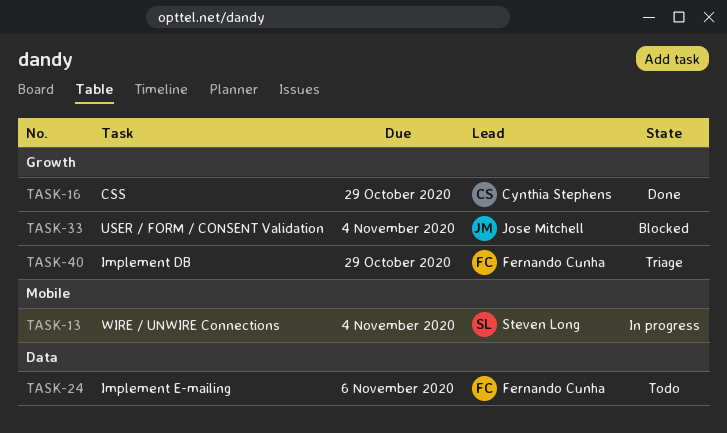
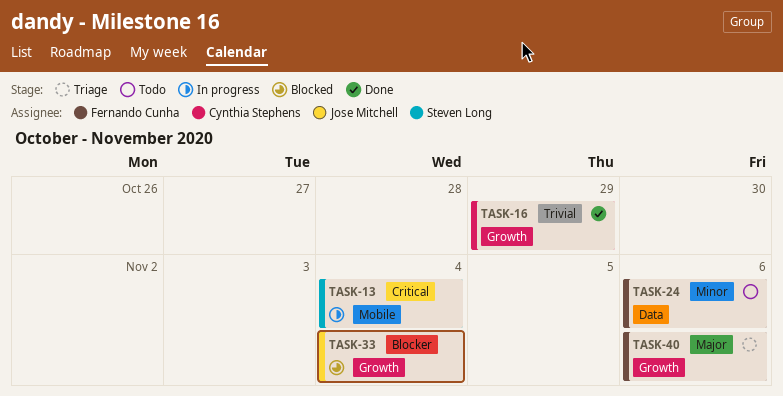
TASK-40, due: Oct 29 -> Nov 6

